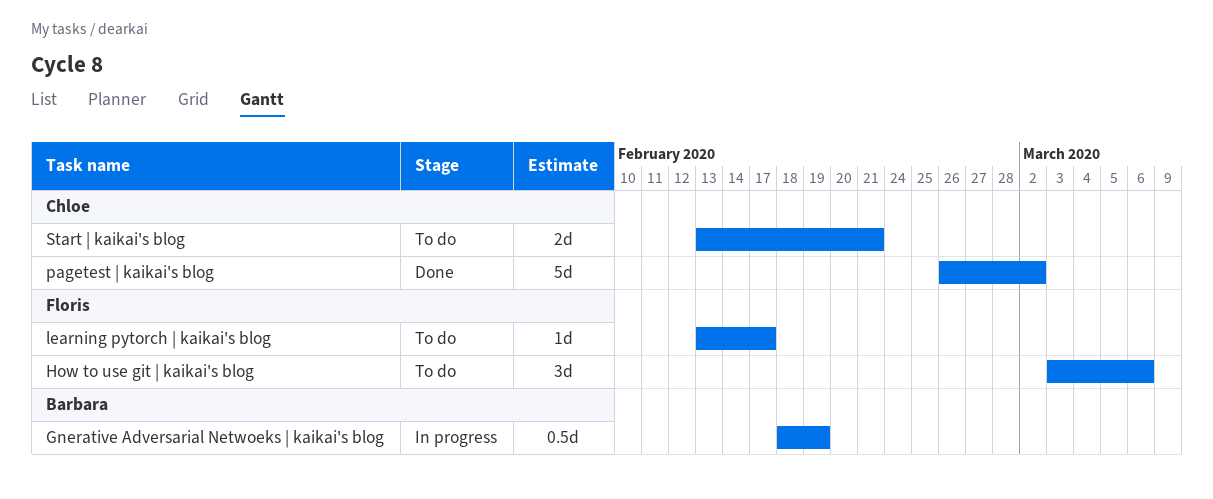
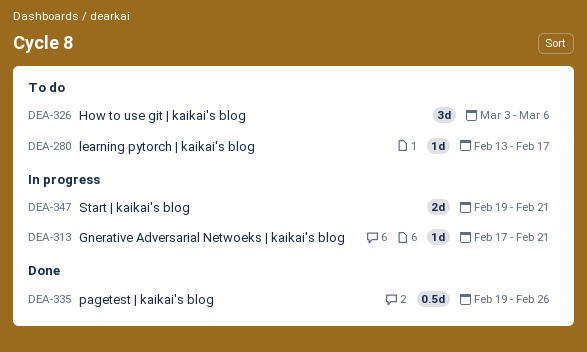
Gnerative Adversarial Netwoeks | kaikai's blog, estimate: 0.5d -> 1d
Gnerative Adversarial Netwoeks | kaikai's blog, start: Feb 18 -> Feb 17
Gnerative Adversarial Netwoeks | kaikai's blog, due: Feb 19 -> Feb 21
pagetest | kaikai's blog, estimate: 5d -> 0.5d
pagetest | kaikai's blog, start: Feb 26 -> Feb 19
pagetest | kaikai's blog, due: Mar 2 -> Feb 26
Start | kaikai's blog, status: To do -> In progress
Start | kaikai's blog, start: Feb 13 -> Feb 19

